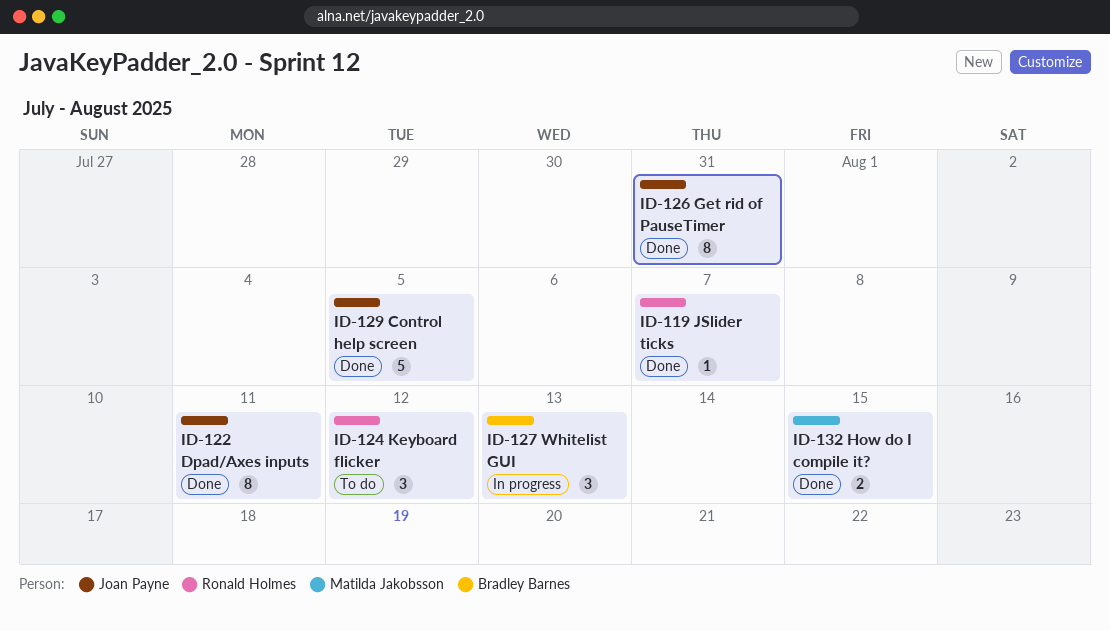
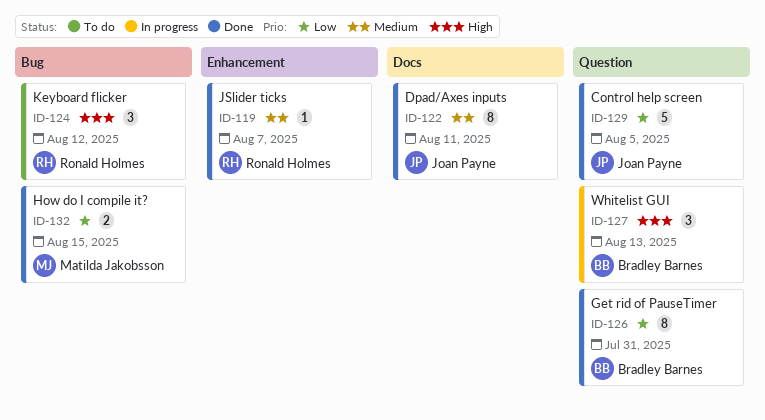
ID-126, owner: Joan Payne -> Bradley Barnes

